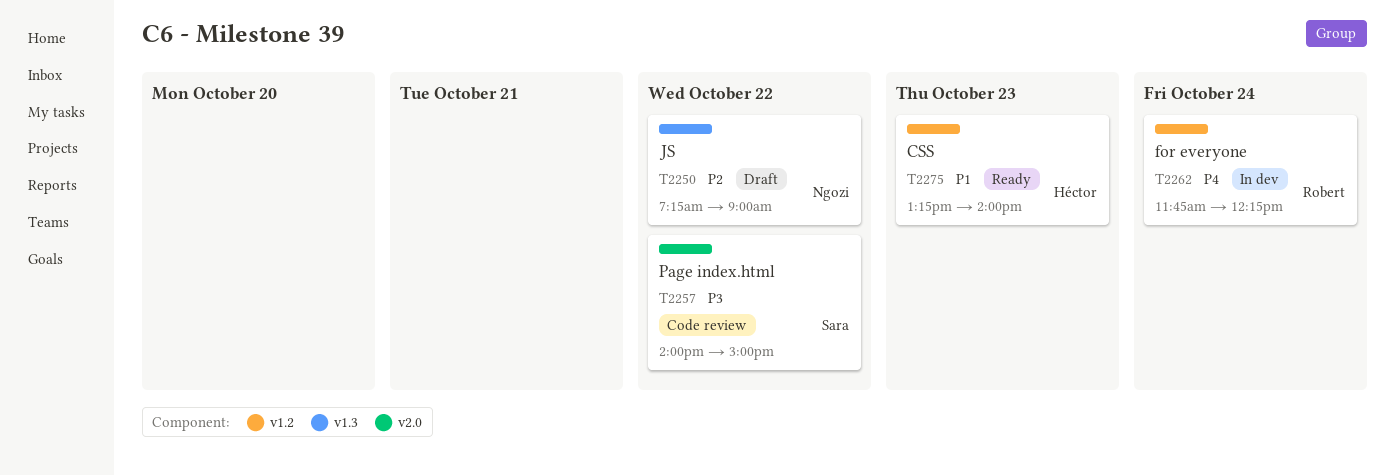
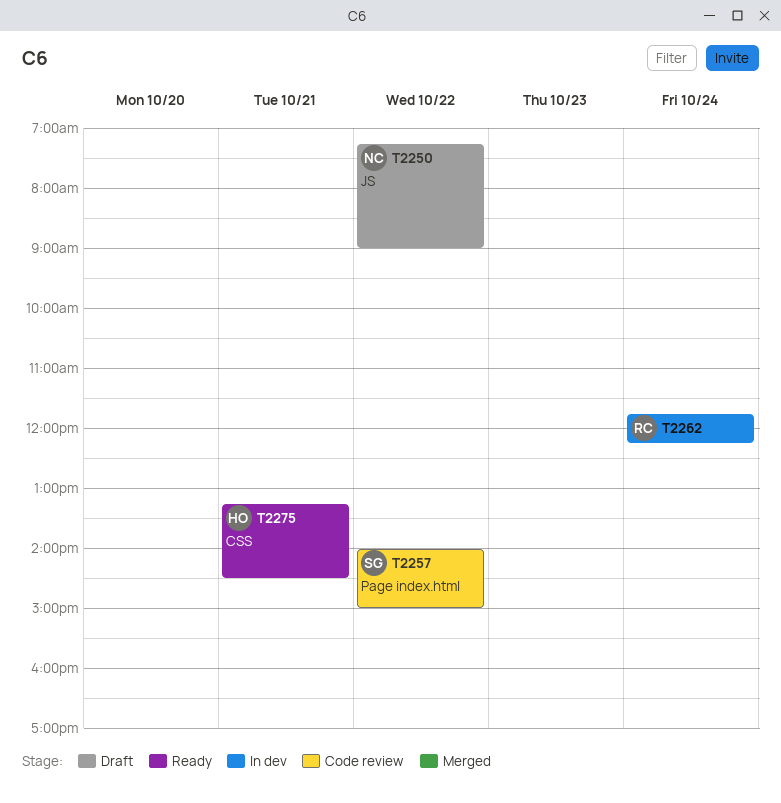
T2275, day: Oct 23 -> Oct 21
T2275, ends: 14:00 -> 14:30

